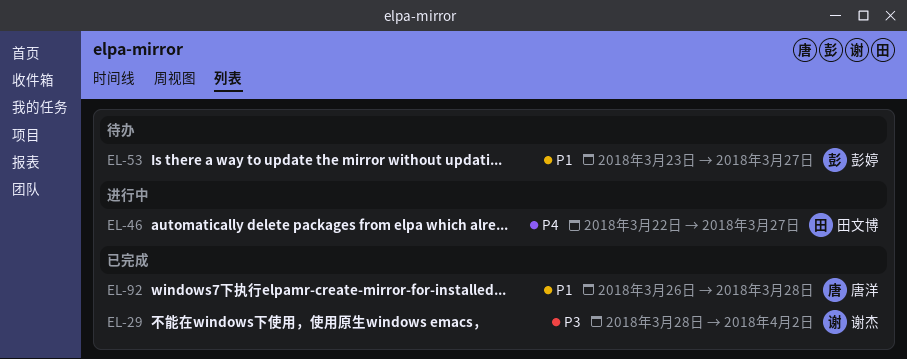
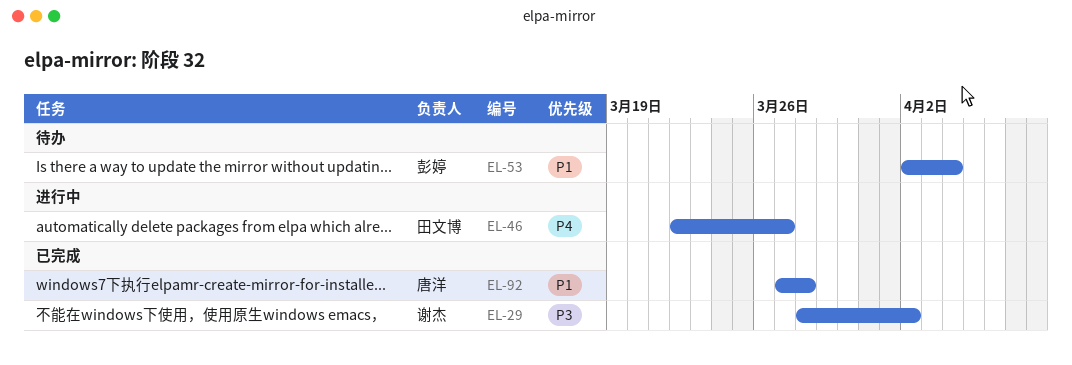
EL-53, start: Mar 23 -> Apr 2
EL-53, due: Mar 27 -> Apr 4
EL-92, start: Mar 26 -> Mar 27

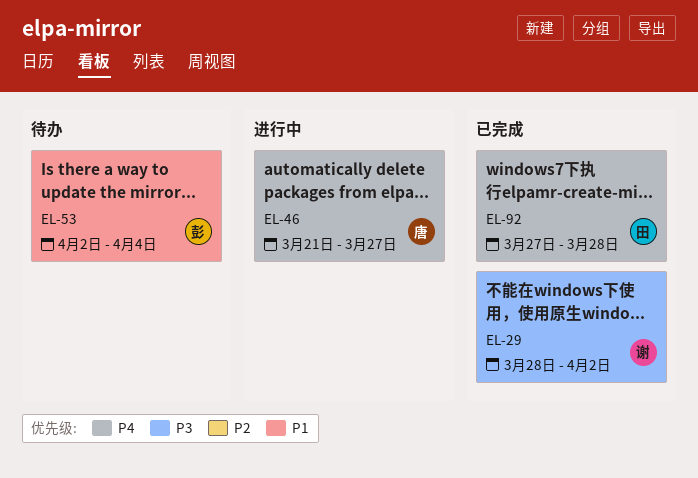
EL-46, owner: 田文博 -> 唐洋
EL-46, start: Mar 22 -> Mar 21
EL-92, owner: 唐洋 -> 田文博
EL-92, priority: P1 -> P4

